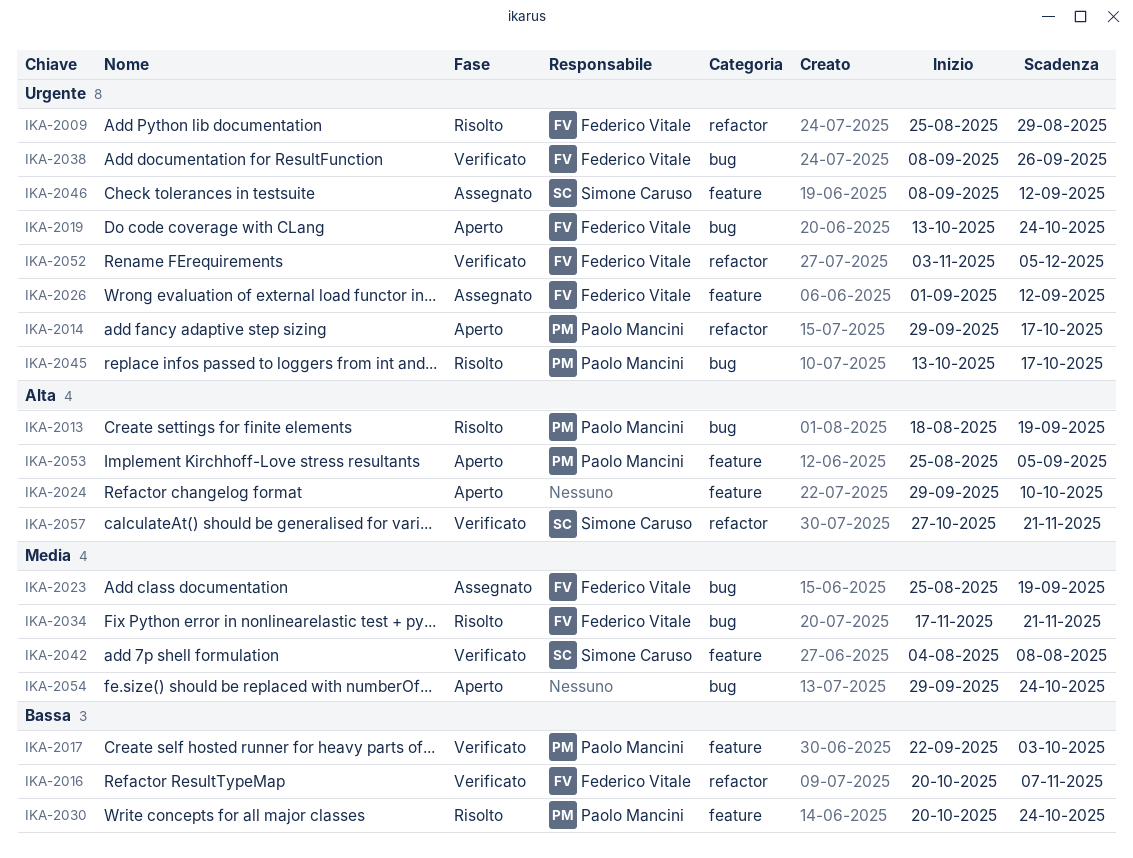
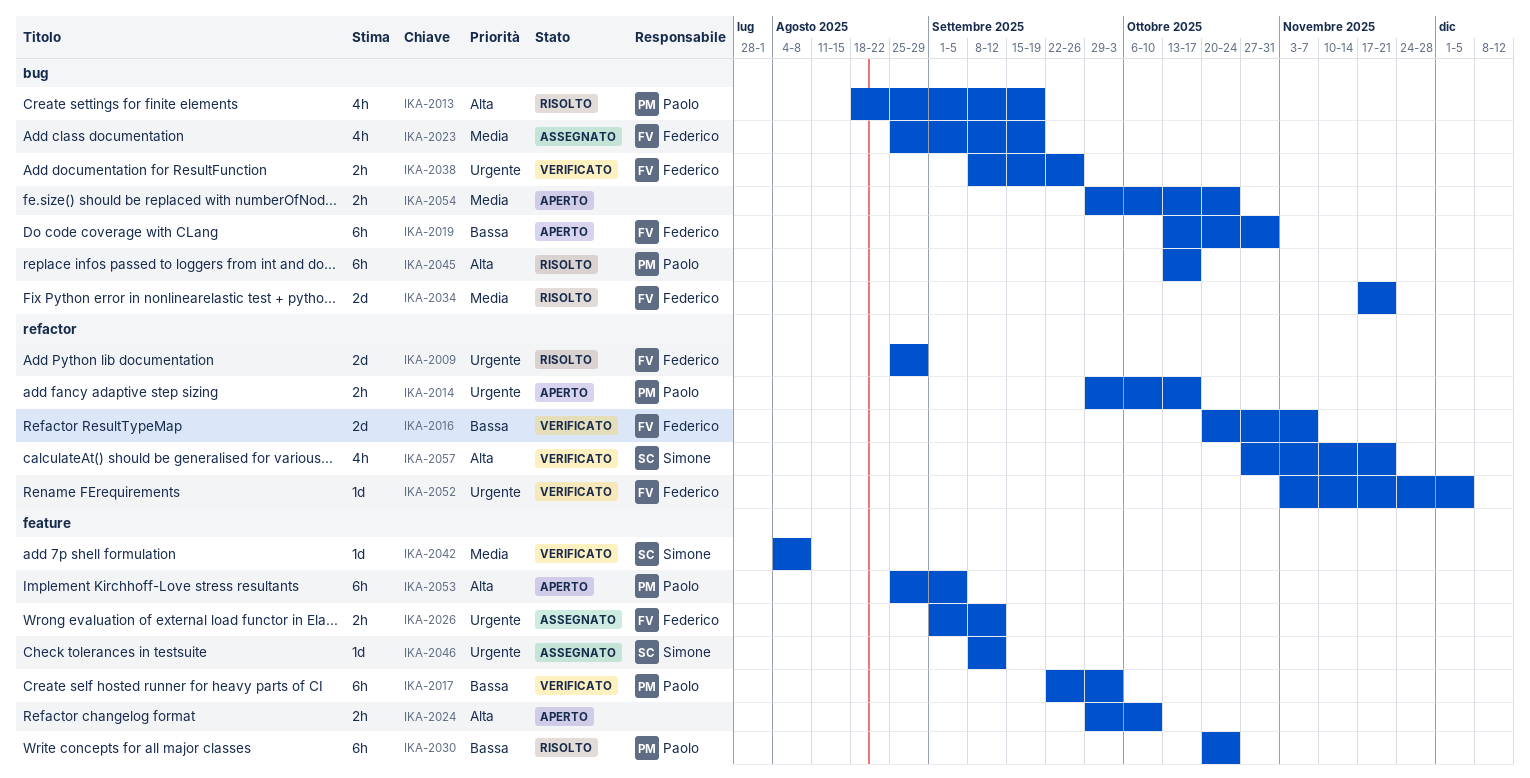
IKA-2019, priority: Urgente -> Bassa
IKA-2019, due: Oct 24 -> Oct 31
IKA-2045, priority: Urgente -> Alta

